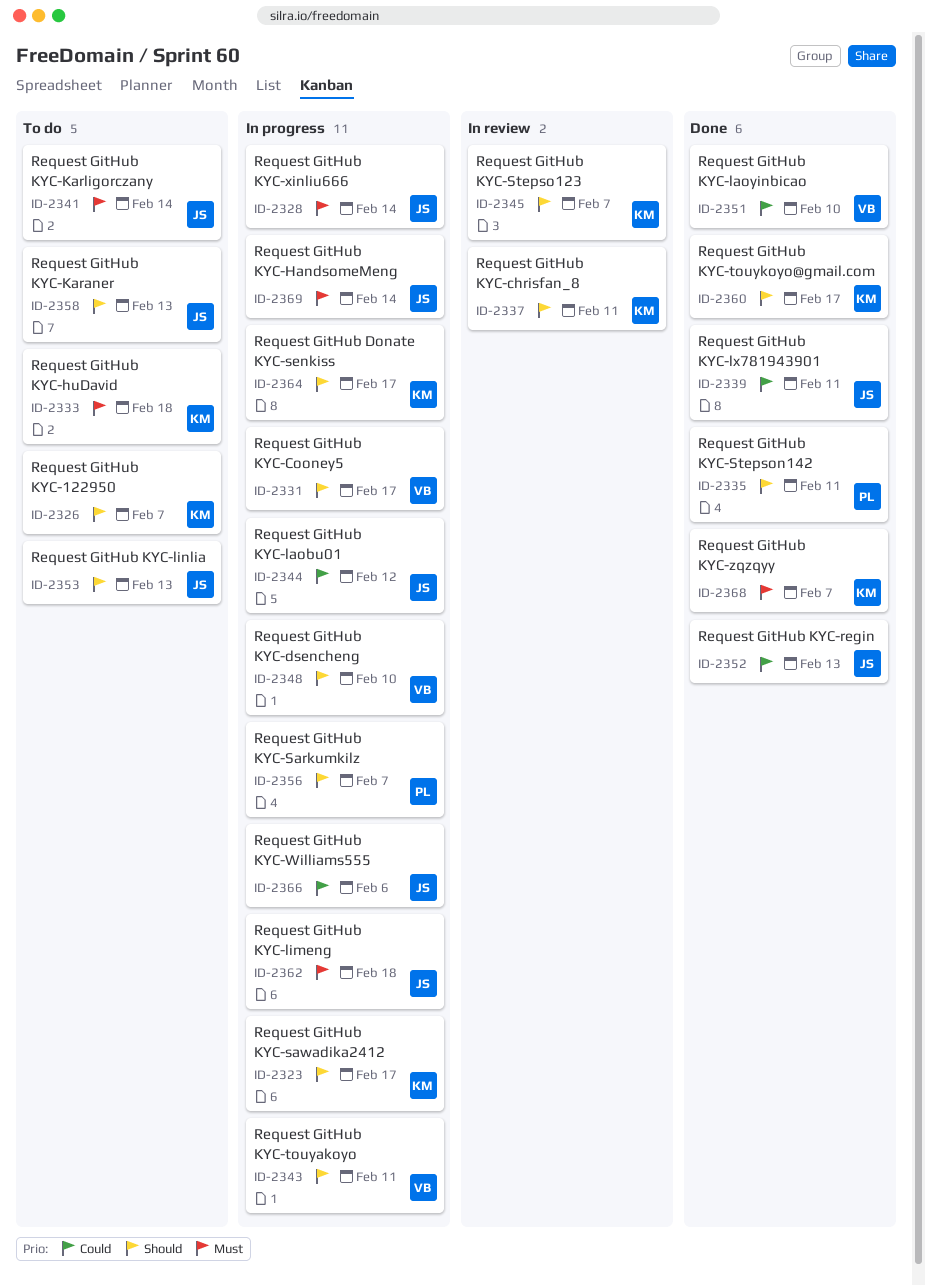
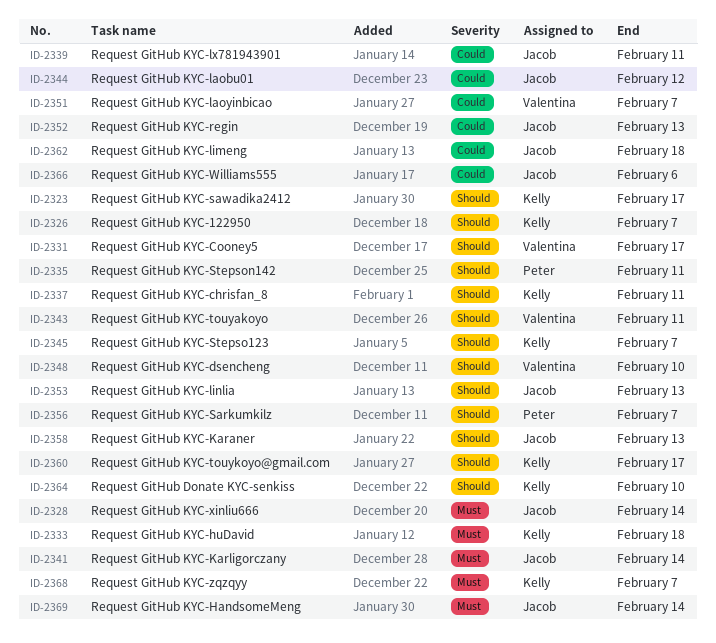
ID-2351, due: Feb 10 -> Feb 7
ID-2362, priority: Must -> Could
ID-2364, due: Feb 17 -> Feb 10

